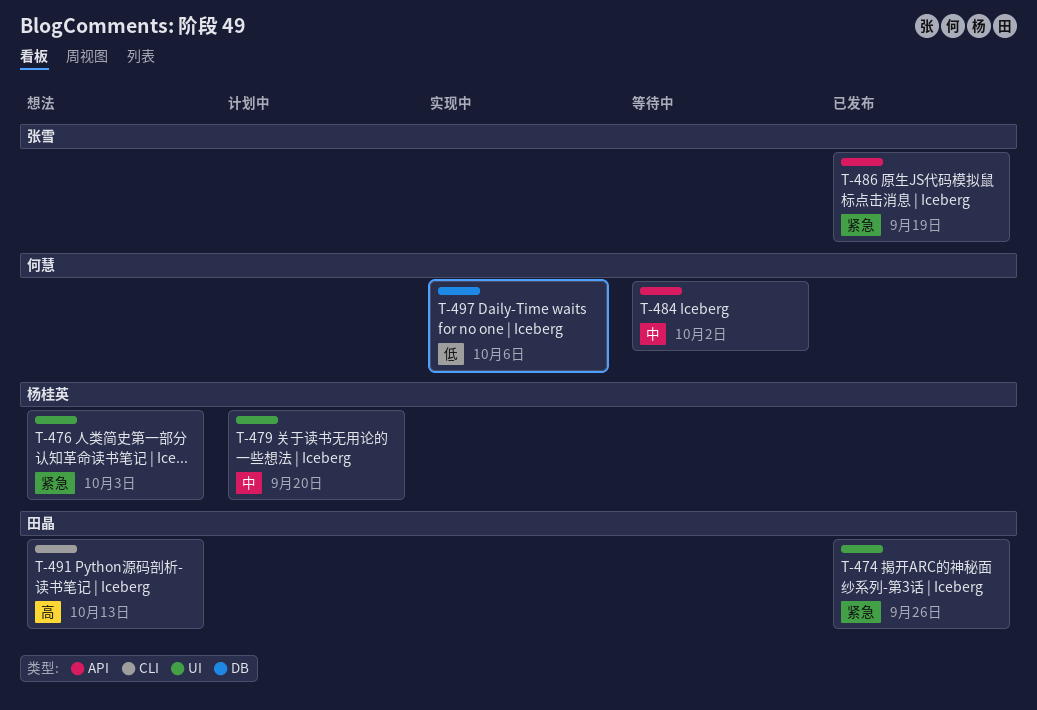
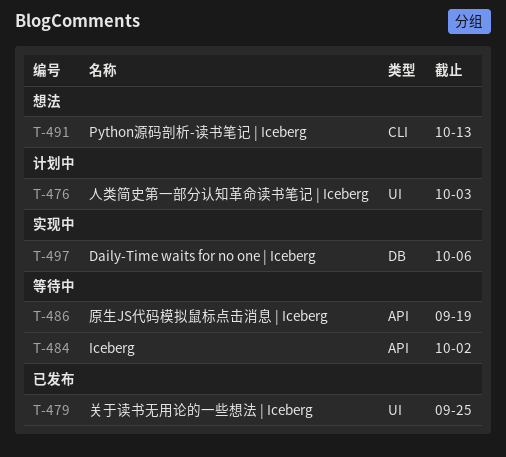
T-474: present -> none
T-476, status: 想法 -> 计划中
T-479, status: 计划中 -> 已发布
T-479, due: Sep 20 -> Sep 25
T-486, status: 已发布 -> 等待中

